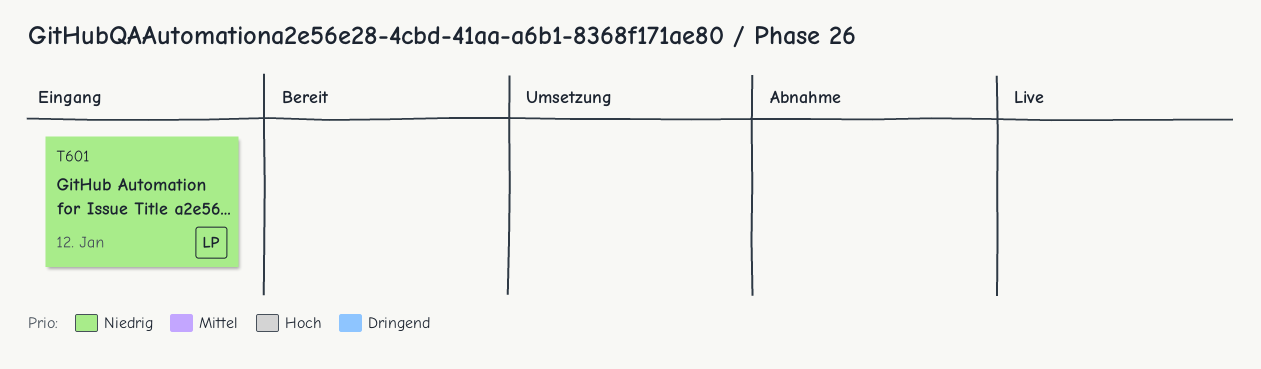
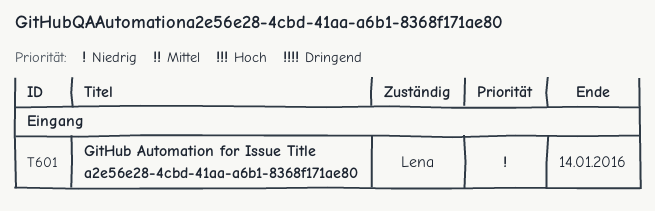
T601, due: Jan 12 -> Jan 14

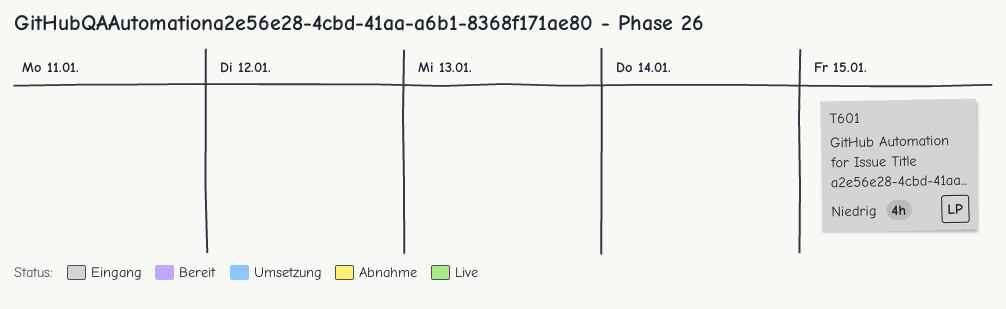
T601, due: Jan 14 -> Jan 15

